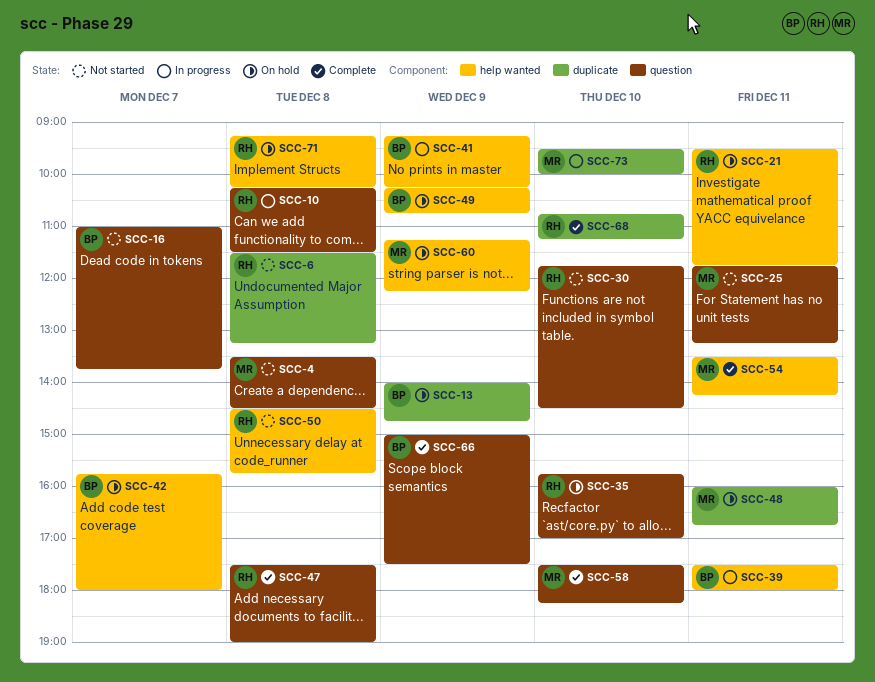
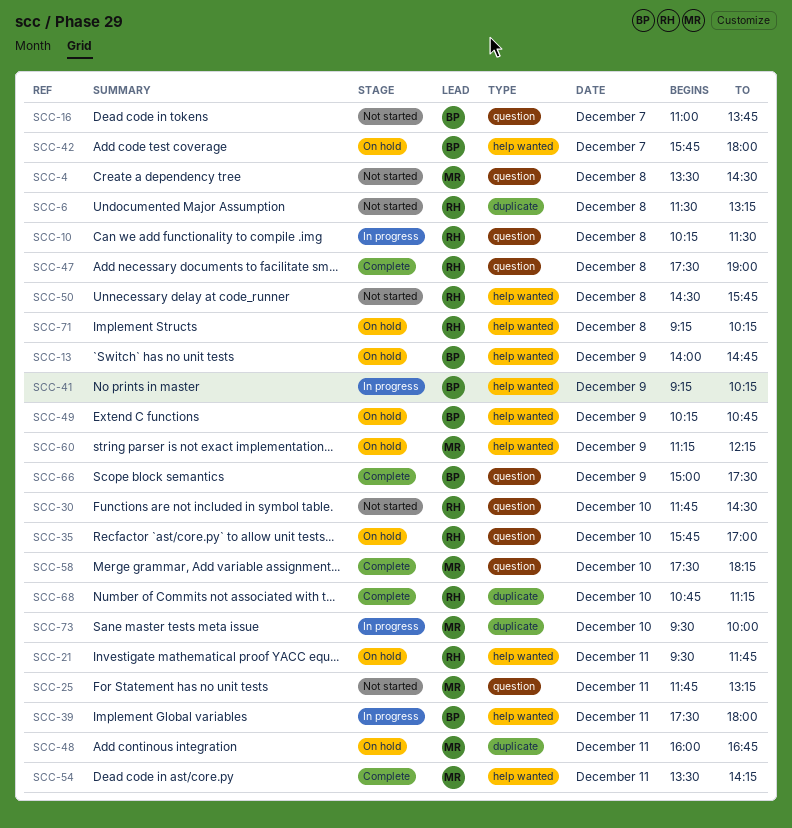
SCC-13, label: duplicate -> help wanted

